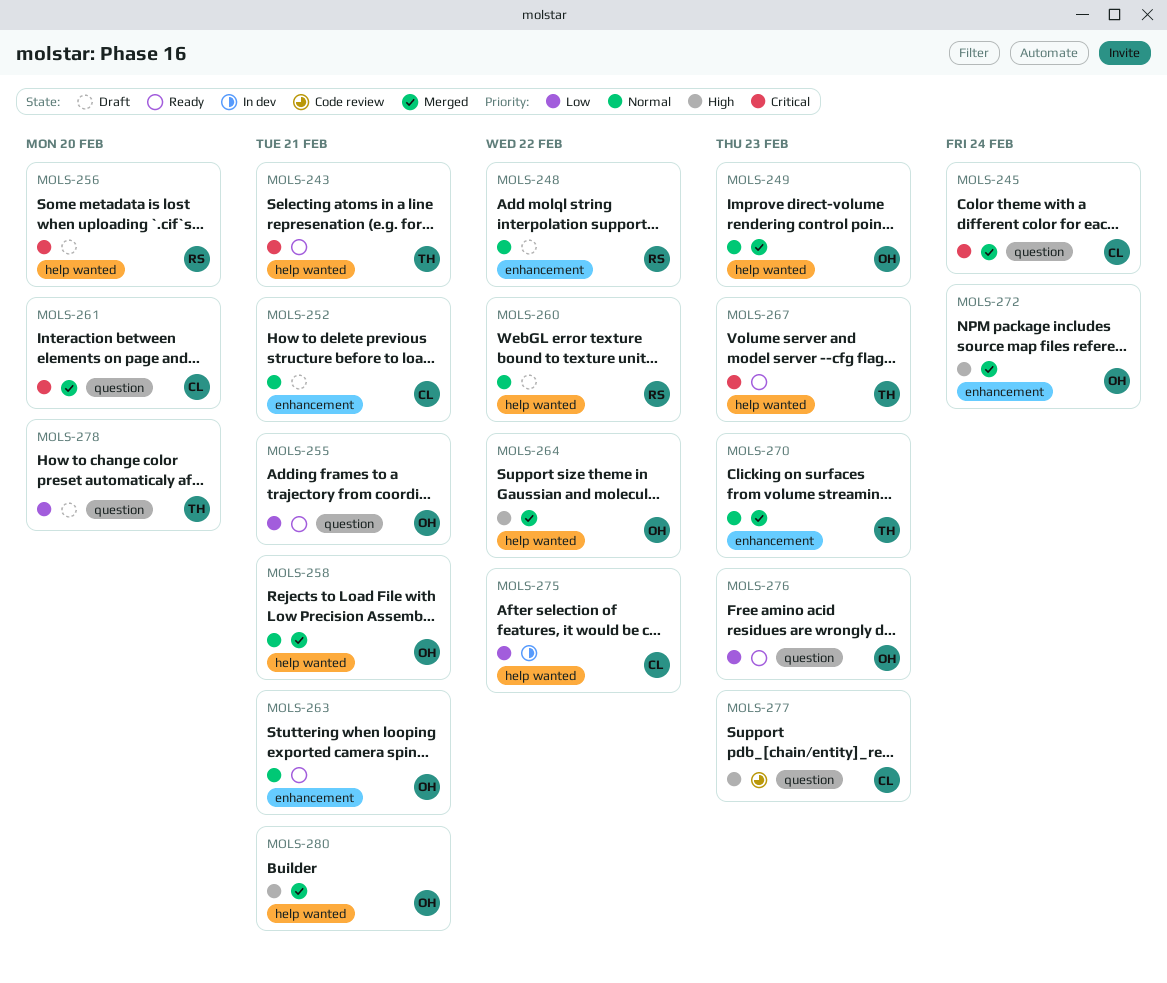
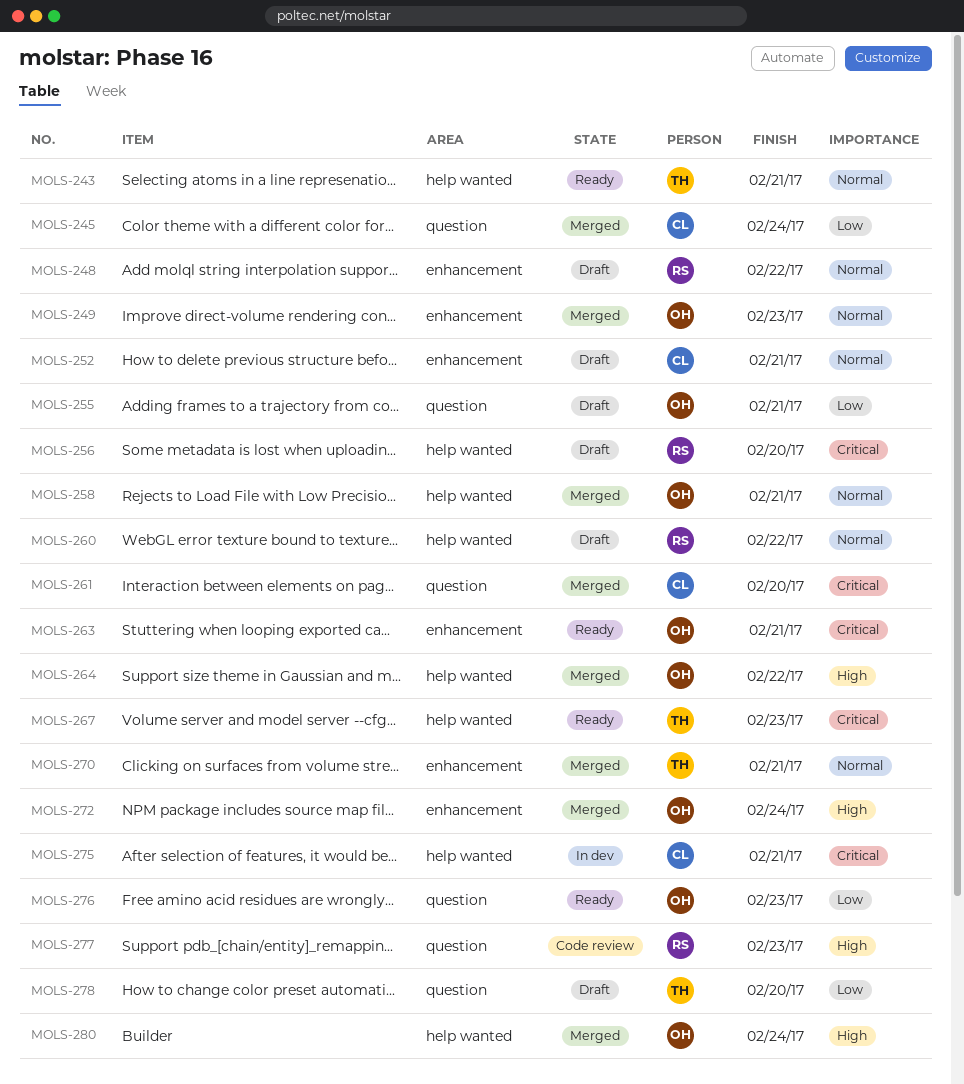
MOLS-243, priority: Critical -> Normal
MOLS-245, priority: Critical -> Low
MOLS-249, label: help wanted -> enhancement
MOLS-255, status: Ready -> Draft
MOLS-263, priority: Normal -> Critical
MOLS-270, due: Feb 23 -> Feb 21
MOLS-275, priority: Low -> Critical
MOLS-275, due: Feb 22 -> Feb 21
MOLS-277, owner: CL -> RS
MOLS-280, due: Feb 21 -> Feb 24

